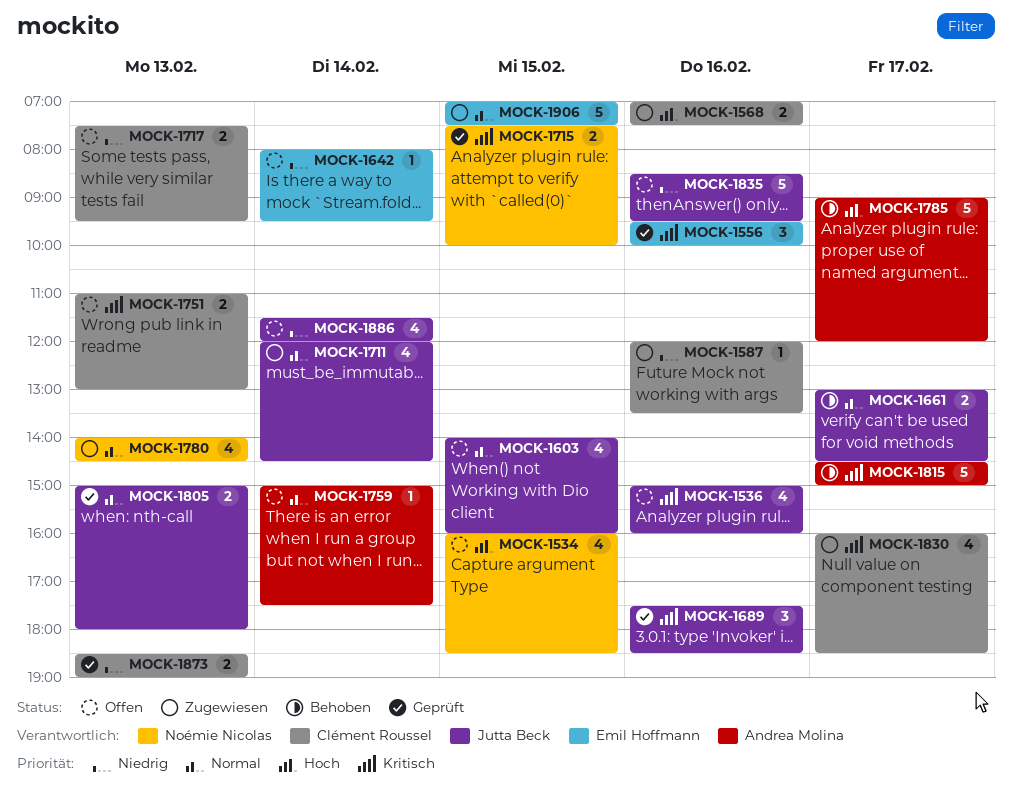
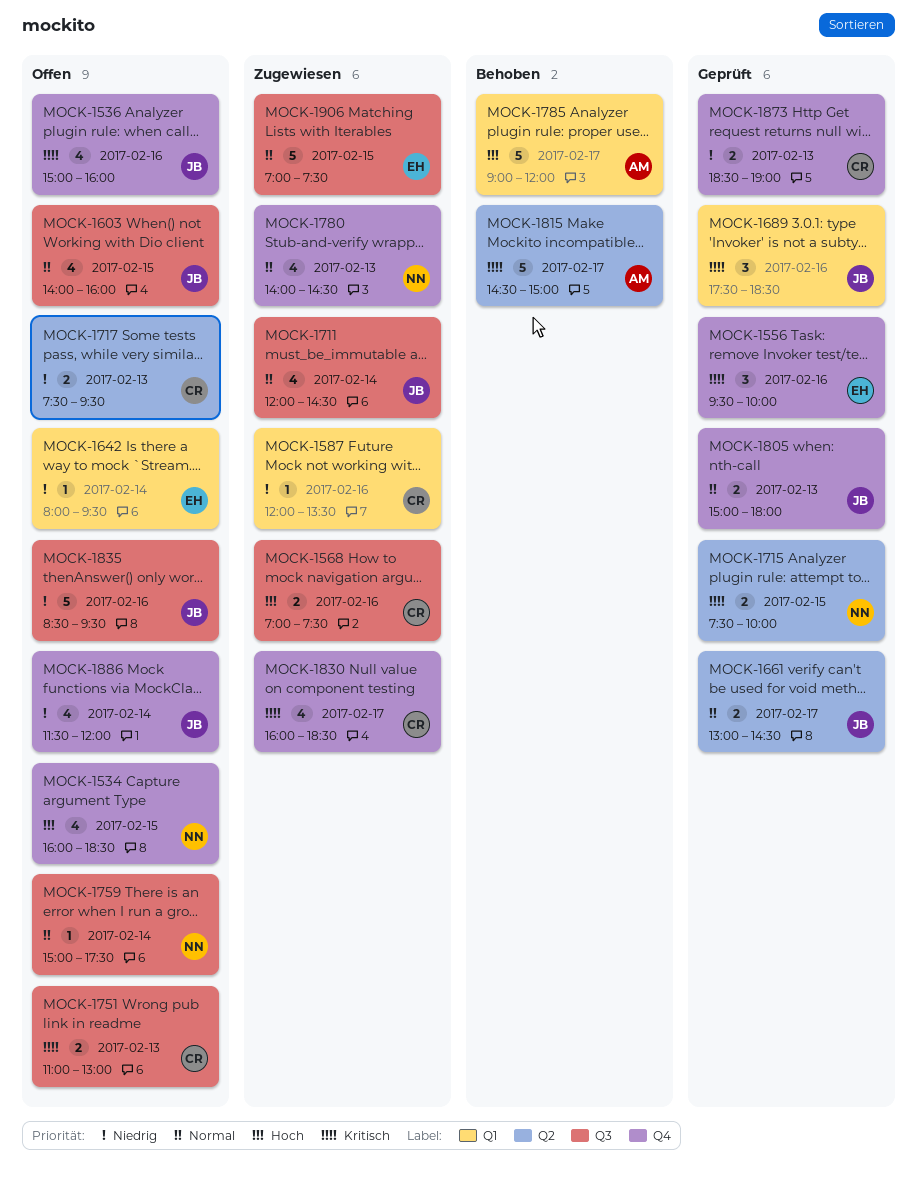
MOCK-1661, status: Behoben -> Geprüft
MOCK-1759, owner: Andrea Molina -> Noémie Nicolas

